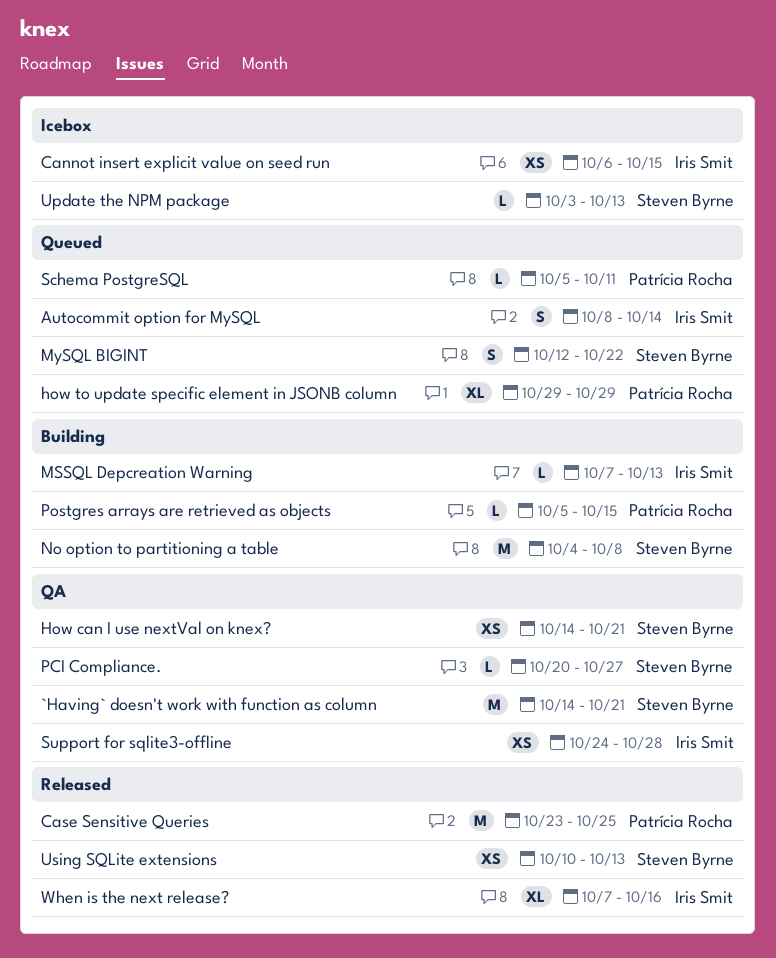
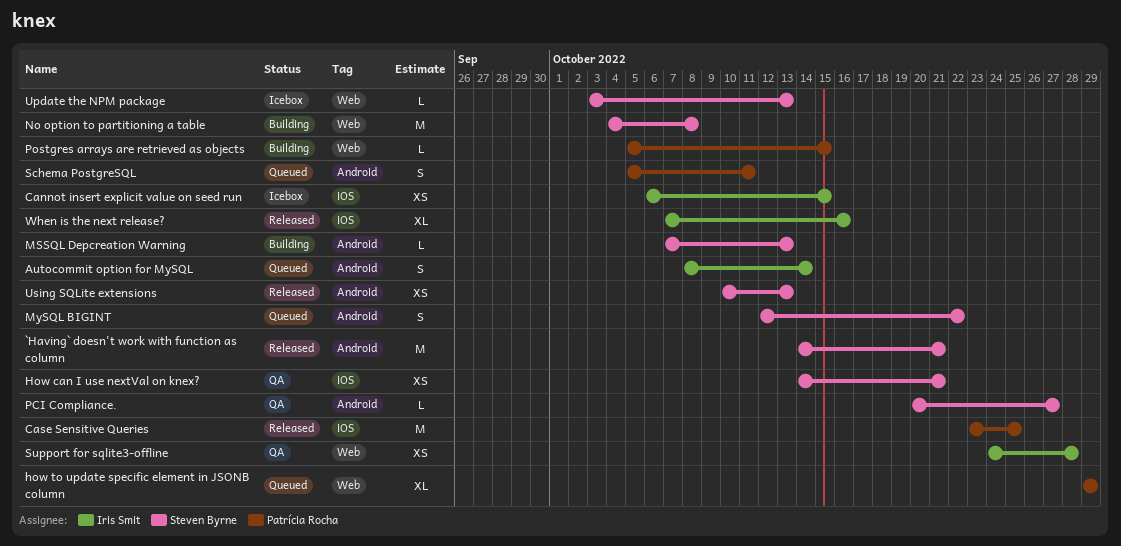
`Having` doesn't work with function as column, status: QA -> Released
MSSQL Depcreation Warning, owner: Iris Smit -> Steven Byrne
Schema PostgreSQL, estimate: L -> S

